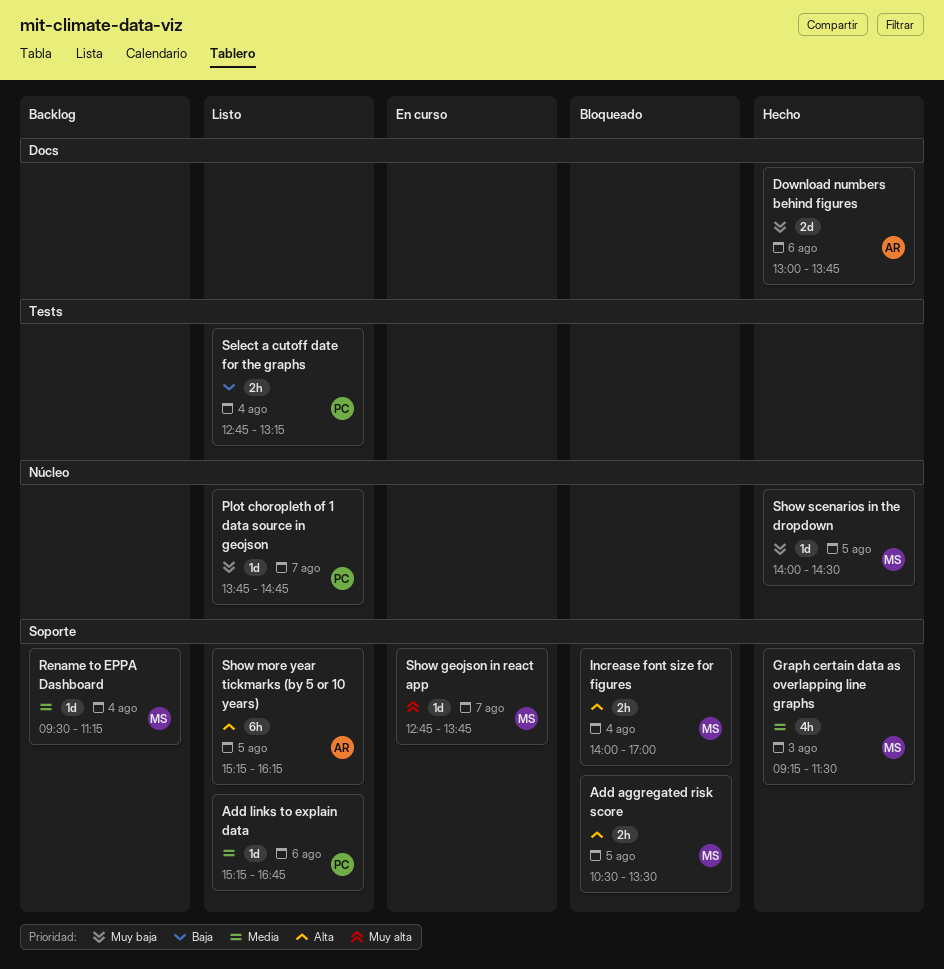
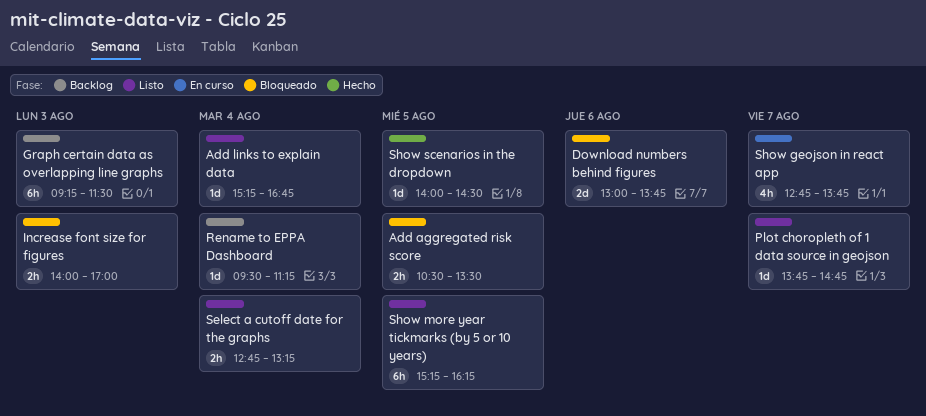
Add links to explain data, day: Aug 6 -> Aug 4
Download numbers behind figures, status: Hecho -> Bloqueado
Graph certain data as overlapping line graphs, status: Hecho -> Backlog
Graph certain data as overlapping line graphs, estimate: 4h -> 6h
Increase font size for figures, day: Aug 4 -> Aug 3
Show geojson in react app, estimate: 1d -> 4h

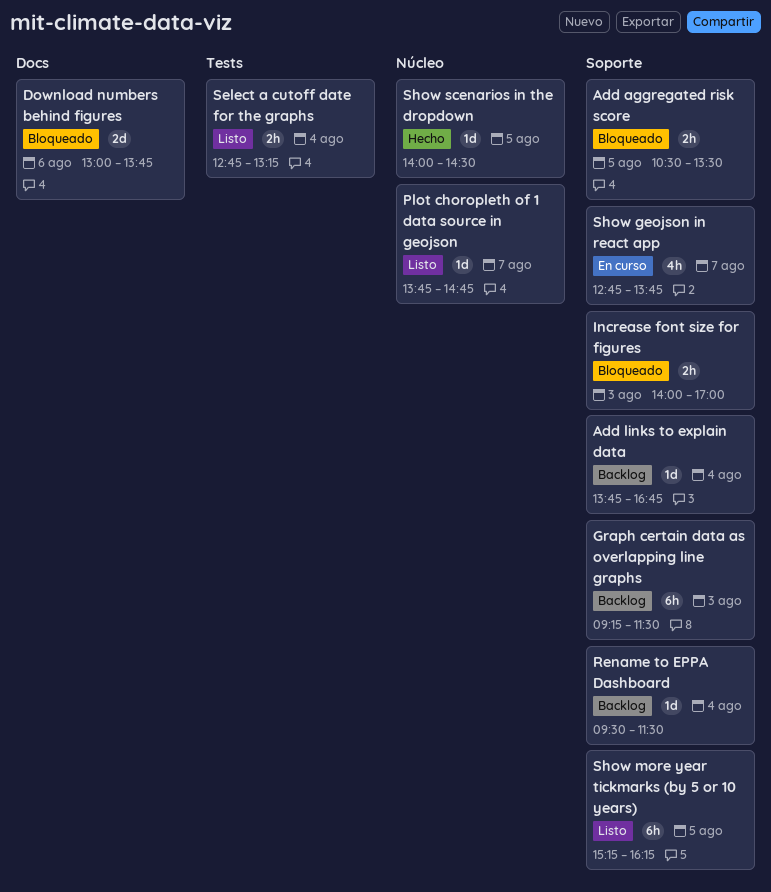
Add links to explain data, status: Listo -> Backlog
Add links to explain data, begins: 15:15 -> 13:45
Rename to EPPA Dashboard, ends: 11:15 -> 11:30

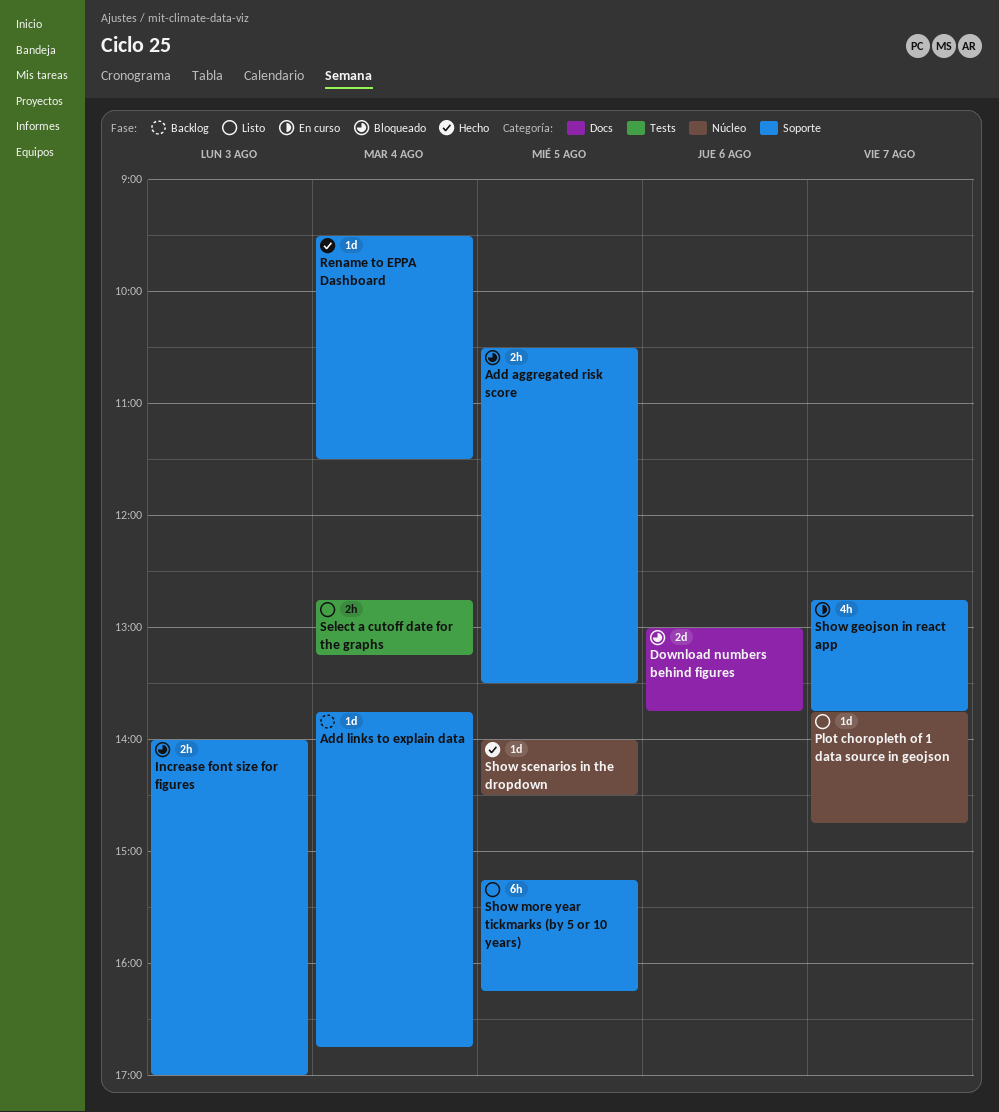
Graph certain data as overlapping line graphs: present -> none
Rename to EPPA Dashboard, status: Backlog -> Hecho

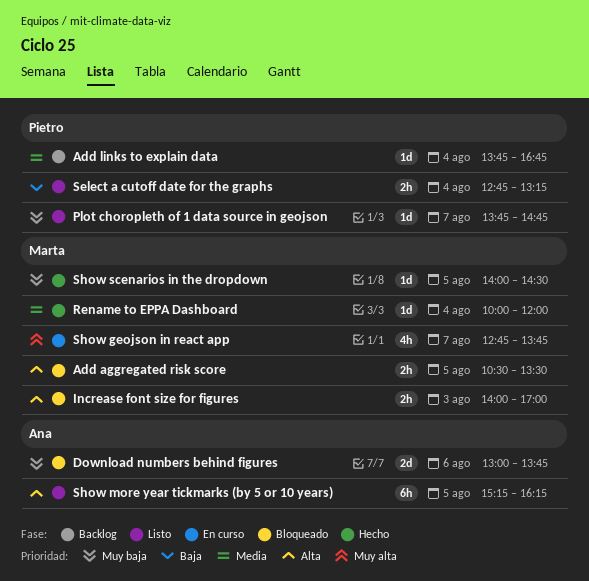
Rename to EPPA Dashboard, begins: 09:30 -> 10:00
Rename to EPPA Dashboard, ends: 11:30 -> 12:00

